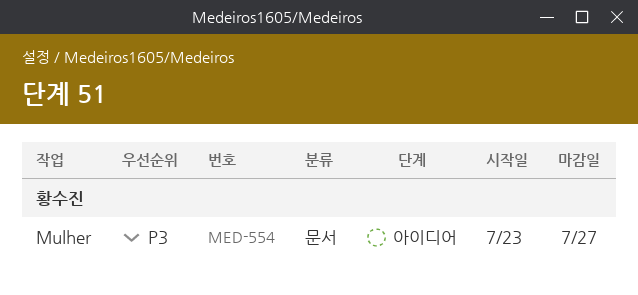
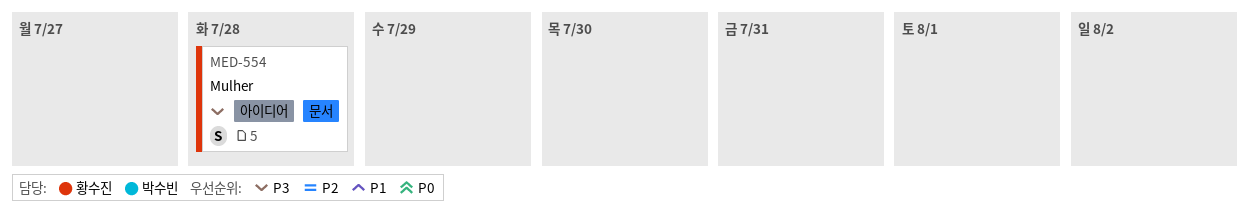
MED-554, due: Jul 27 -> Jul 28

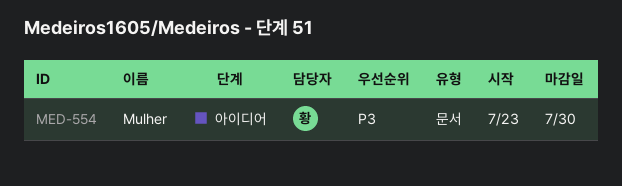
MED-554, due: Jul 28 -> Jul 30

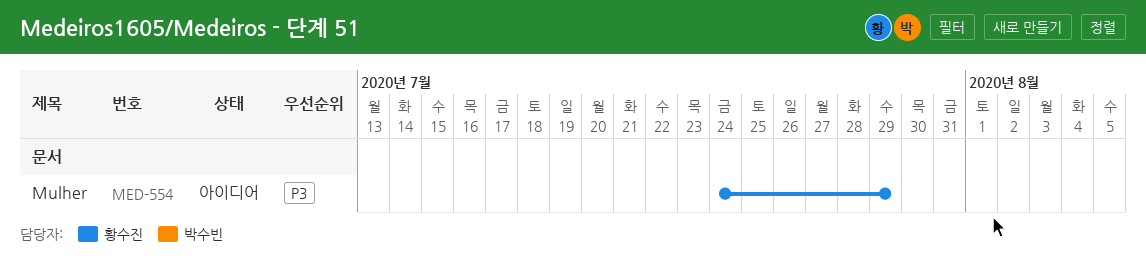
MED-554, start: Jul 23 -> Jul 24
MED-554, due: Jul 30 -> Jul 29

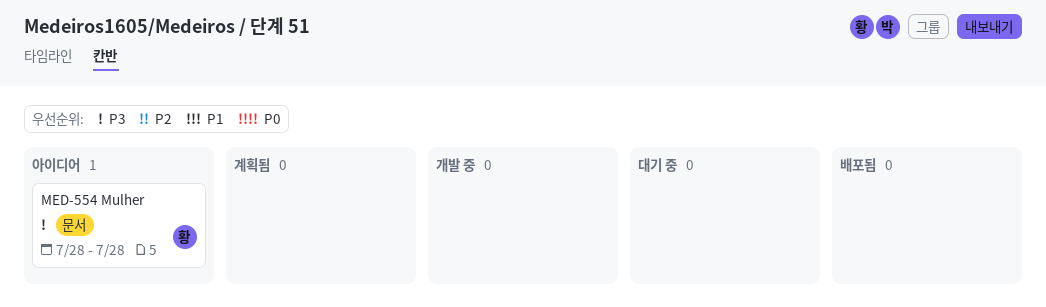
MED-554, start: Jul 24 -> Jul 28
MED-554, due: Jul 29 -> Jul 28

